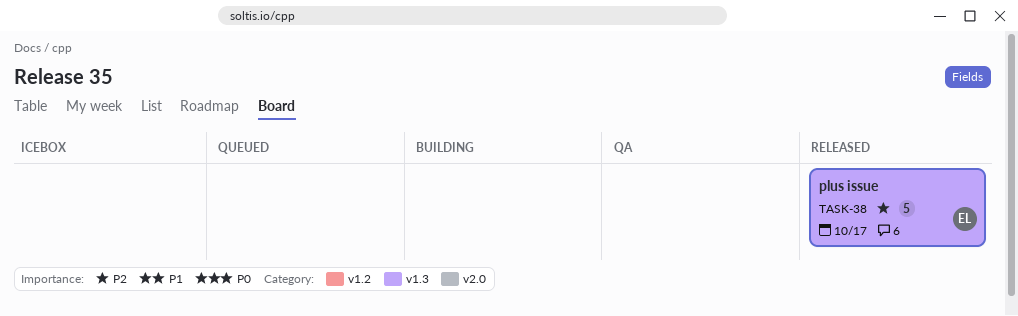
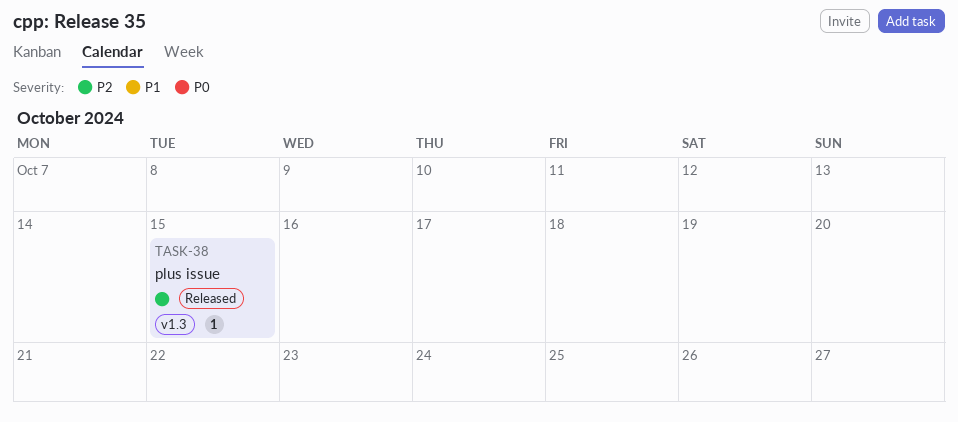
TASK-38, estimate: 5 -> 1
TASK-38, due: Oct 17 -> Oct 15

